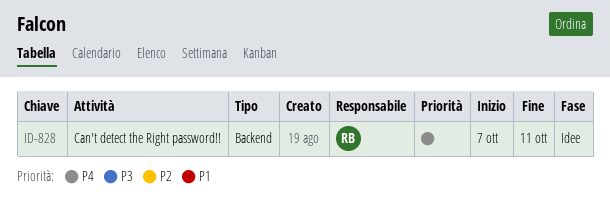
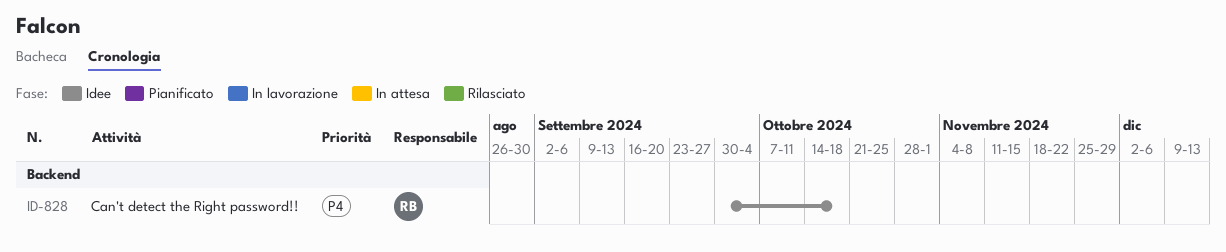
ID-828, start: Oct 7 -> Sep 30
ID-828, due: Oct 11 -> Oct 18

